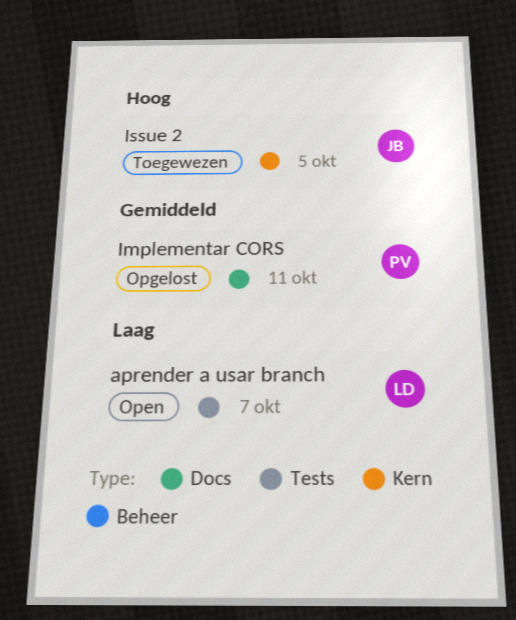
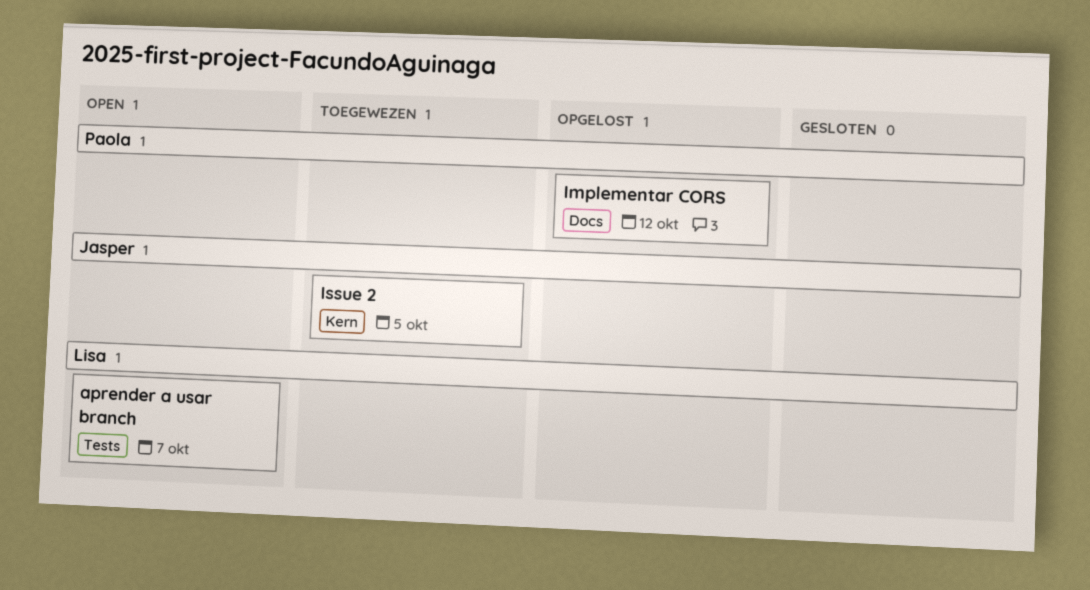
Implementar CORS, due: Oct 11 -> Oct 12

